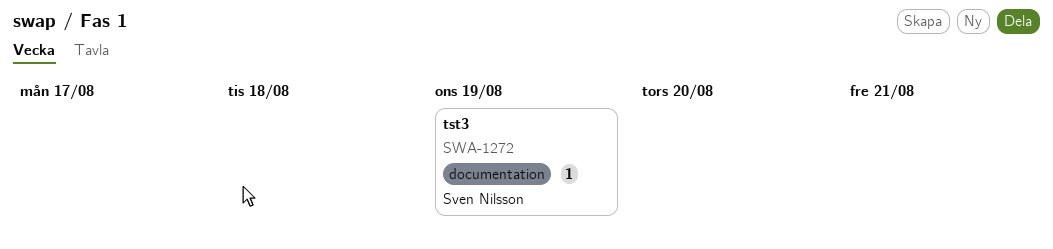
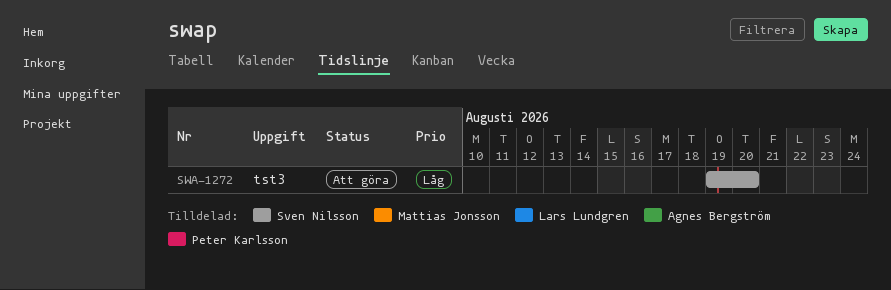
SWA-1272, due: Aug 19 -> Aug 20

